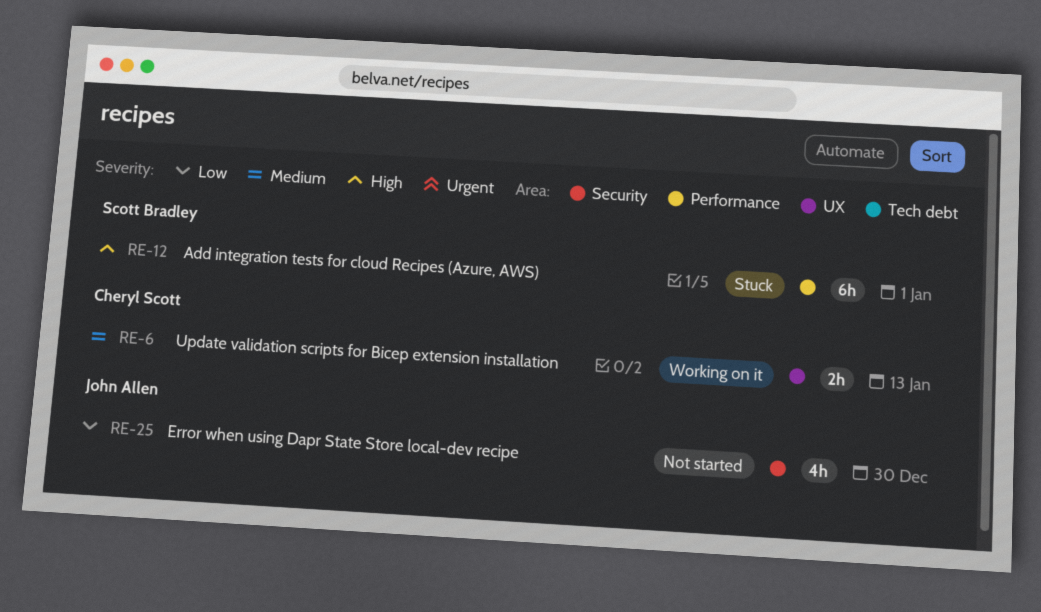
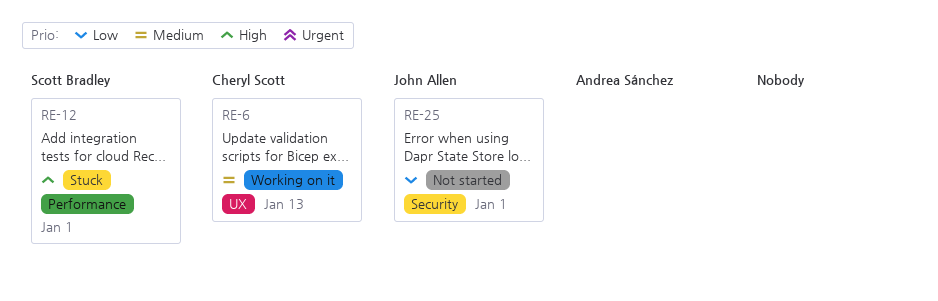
RE-25, due: Dec 30 -> Jan 1

